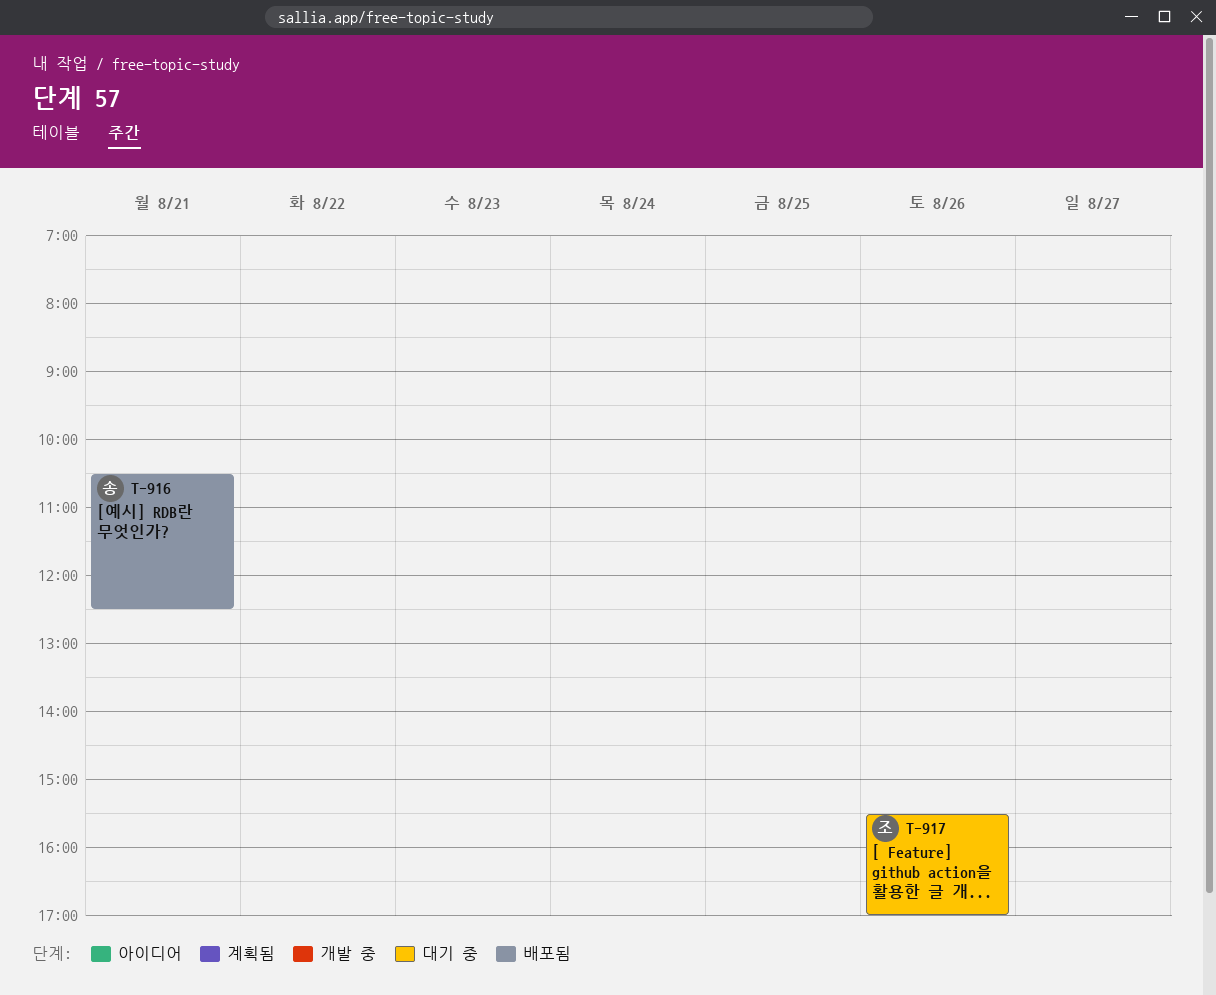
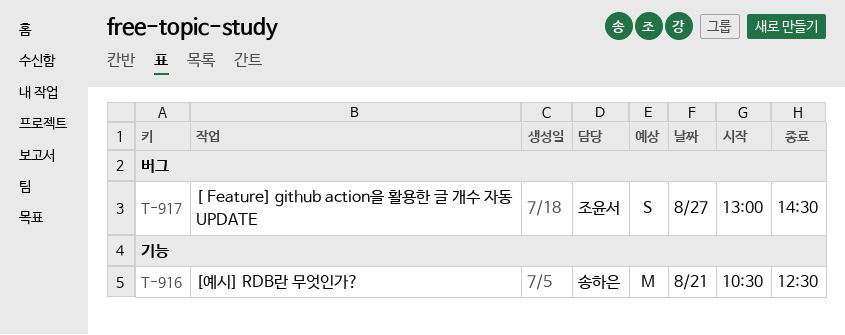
T-917, day: Aug 26 -> Aug 27
T-917, begins: 15:30 -> 13:00
T-917, ends: 17:00 -> 14:30

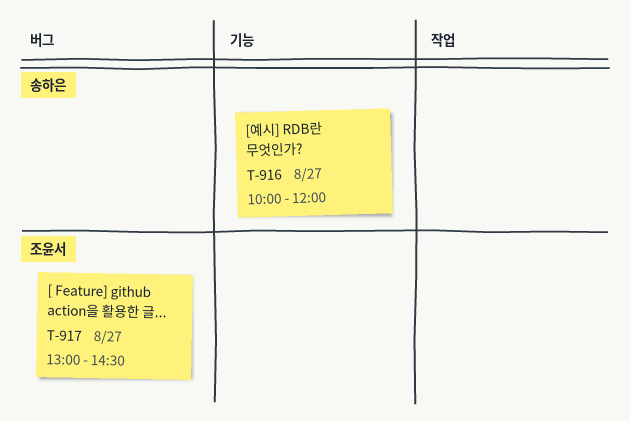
T-916, day: Aug 21 -> Aug 27
T-916, begins: 10:30 -> 10:00
T-916, ends: 12:30 -> 12:00

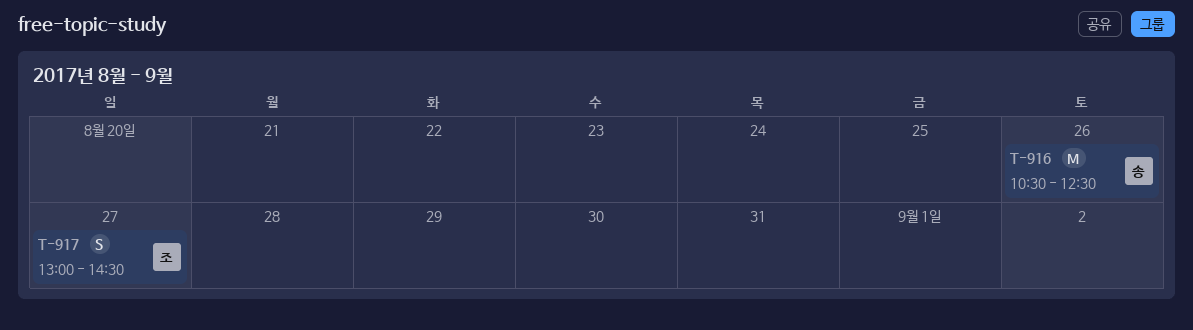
T-916, day: Aug 27 -> Aug 26
T-916, begins: 10:00 -> 10:30
T-916, ends: 12:00 -> 12:30

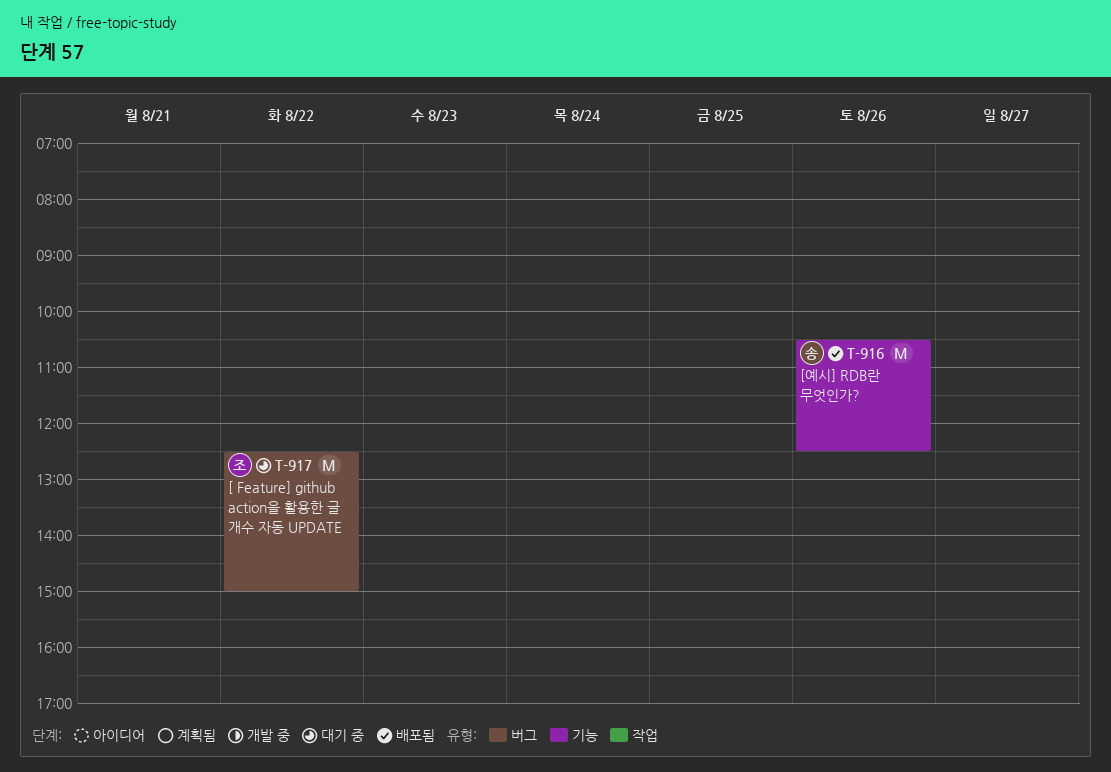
T-917, estimate: S -> M
T-917, day: Aug 27 -> Aug 22
T-917, begins: 13:00 -> 12:30
T-917, ends: 14:30 -> 15:00

